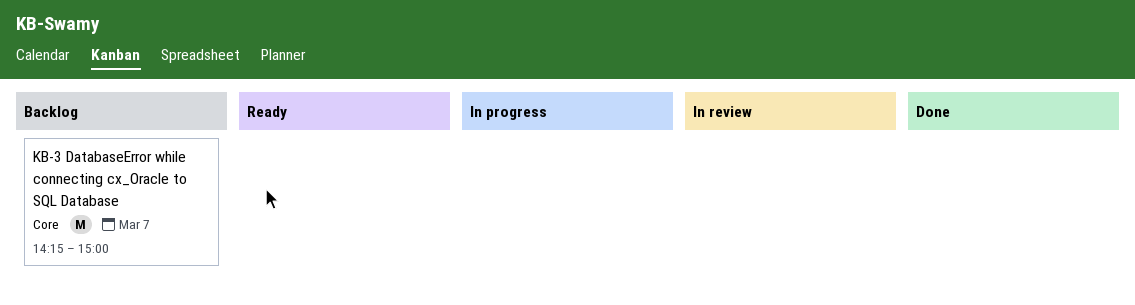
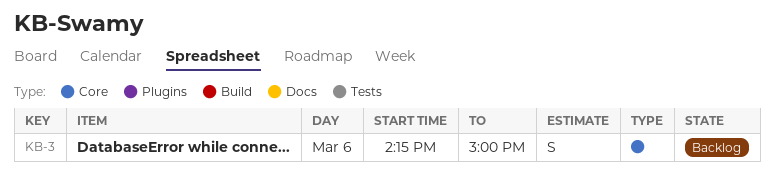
KB-3, estimate: M -> S
KB-3, day: Mar 7 -> Mar 6

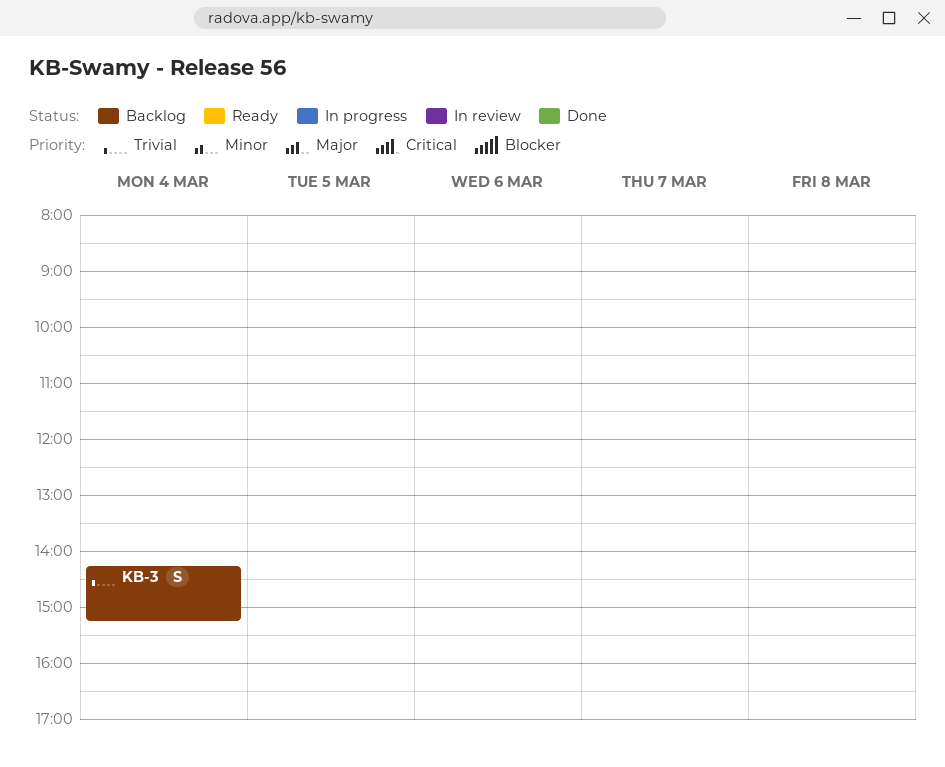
KB-3, day: Mar 6 -> Mar 4
KB-3, ends: 15:00 -> 15:15

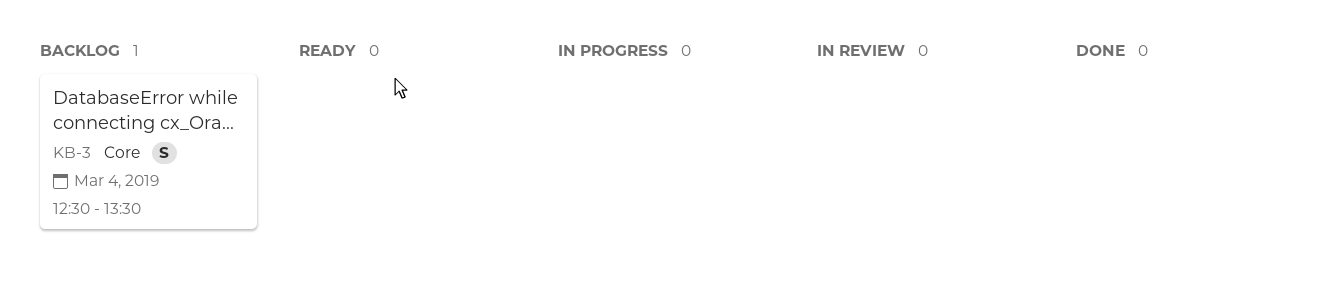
KB-3, begins: 14:15 -> 12:30
KB-3, ends: 15:15 -> 13:30

